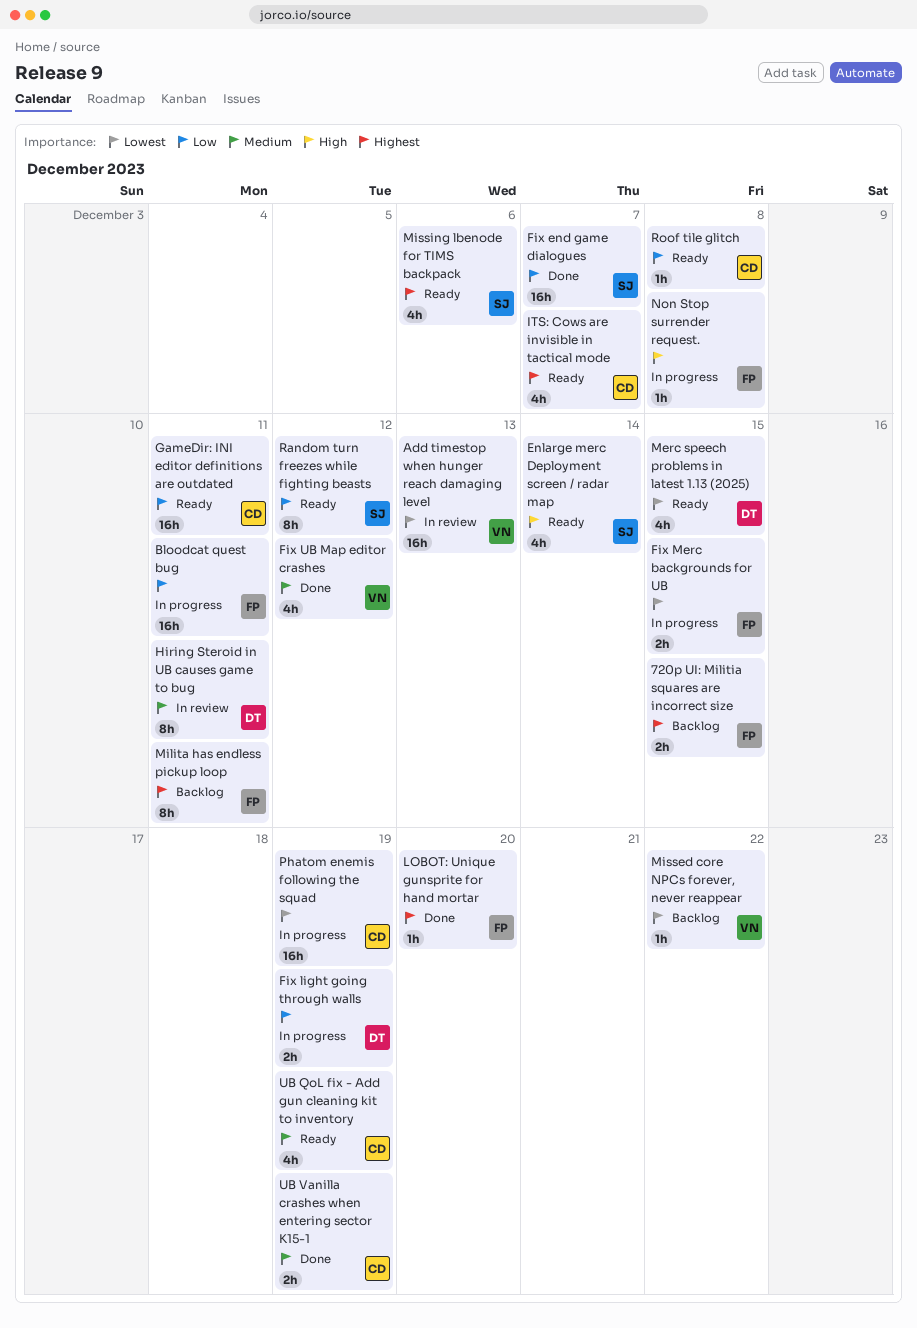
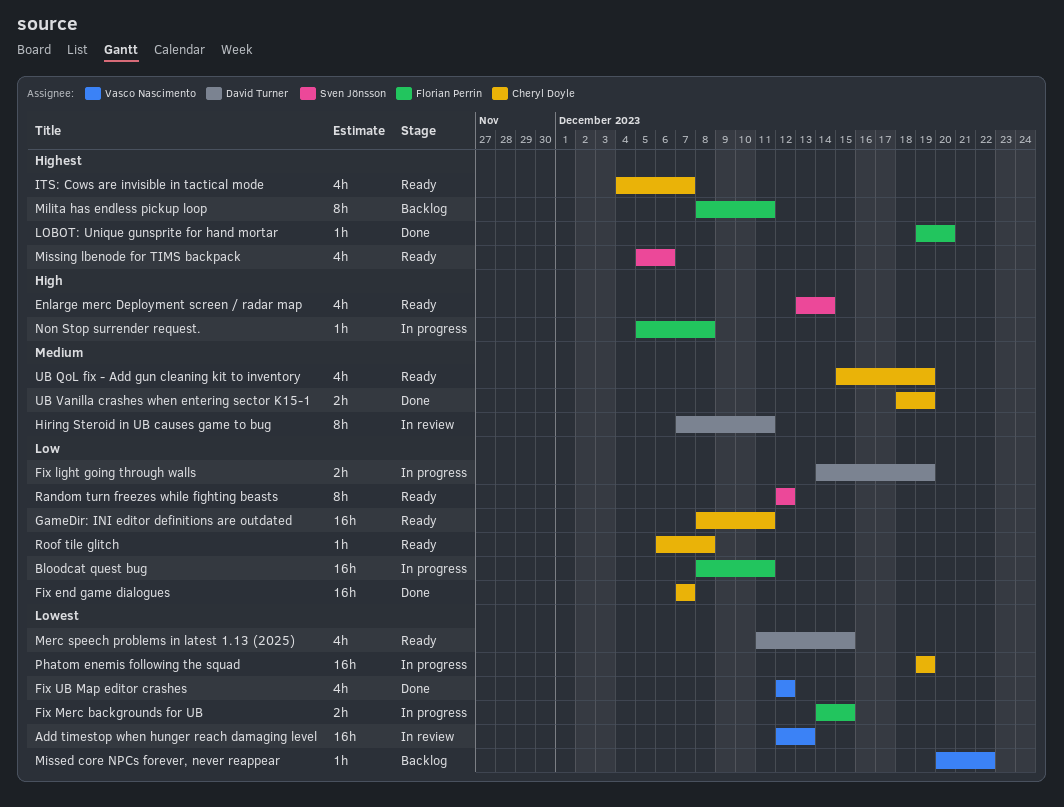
720p UI: Militia squares are incorrect size: present -> none
Fix end game dialogues, owner: Sven Jönsson -> Cheryl Doyle
Fix UB Map editor crashes, priority: Medium -> Lowest

